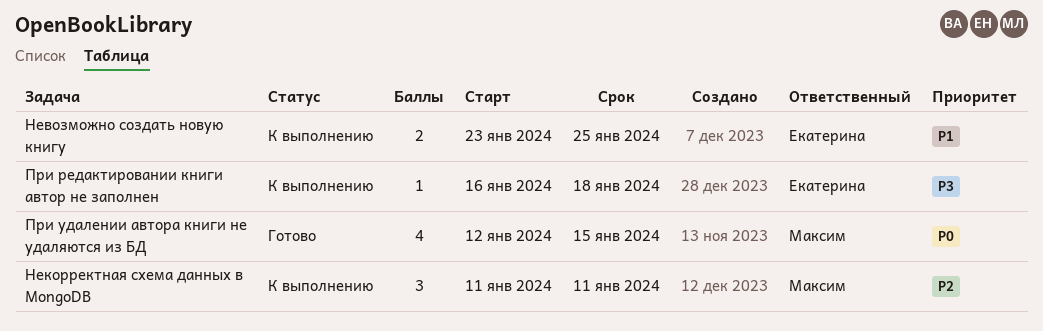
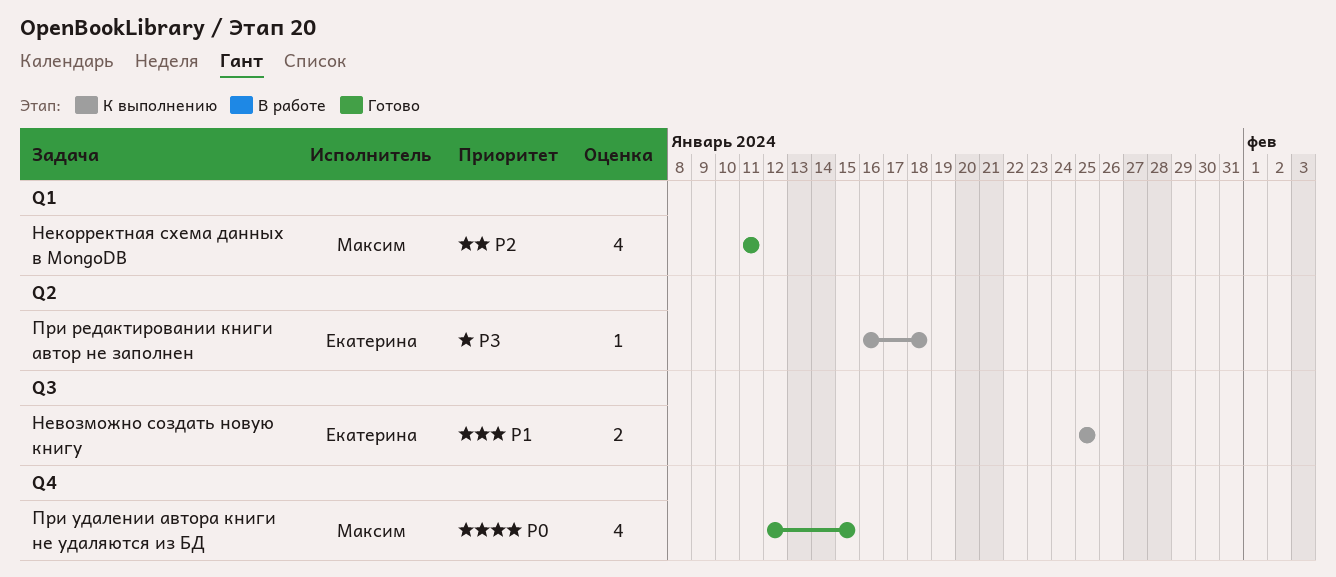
Невозможно создать новую книгу, start: Jan 23 -> Jan 25
Некорректная схема данных в MongoDB, status: К выполнению -> Готово
Некорректная схема данных в MongoDB, estimate: 3 -> 4

